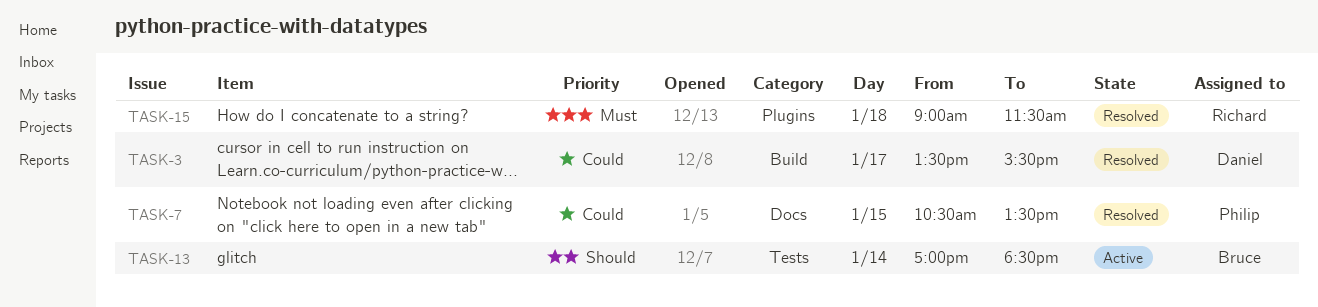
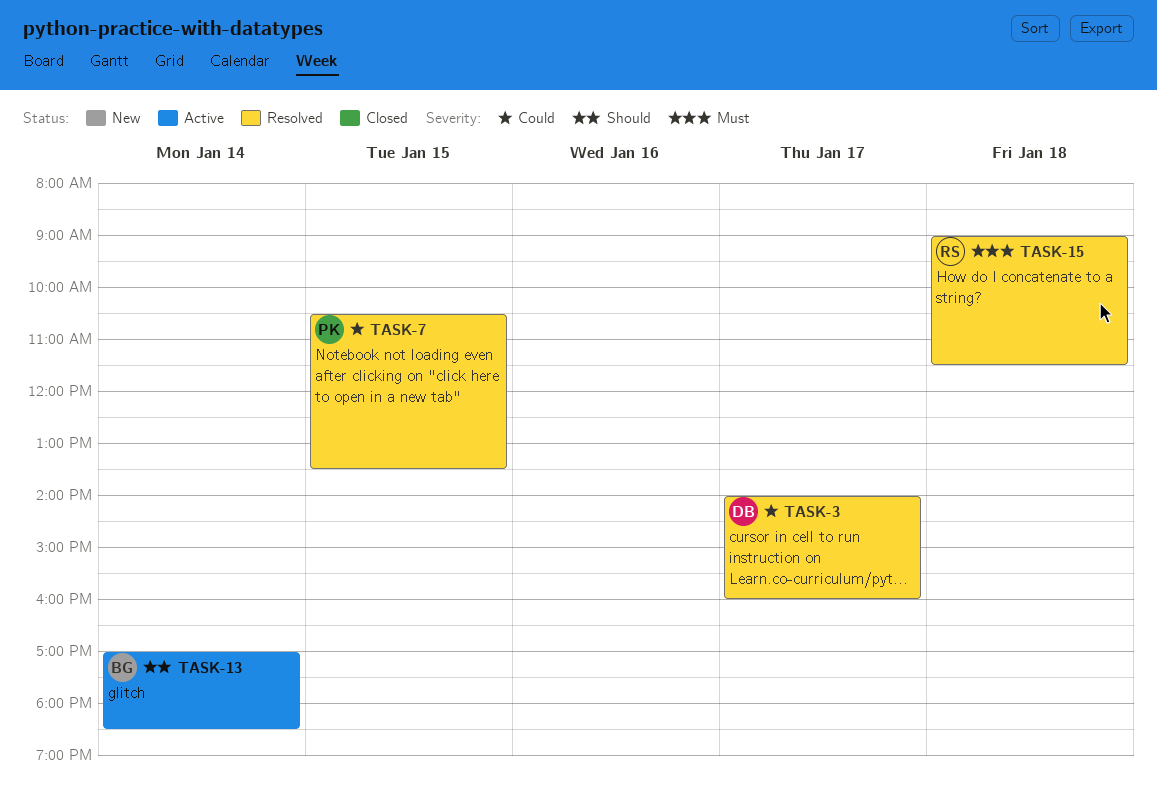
TASK-3, begins: 13:30 -> 14:00
TASK-3, ends: 15:30 -> 16:00

